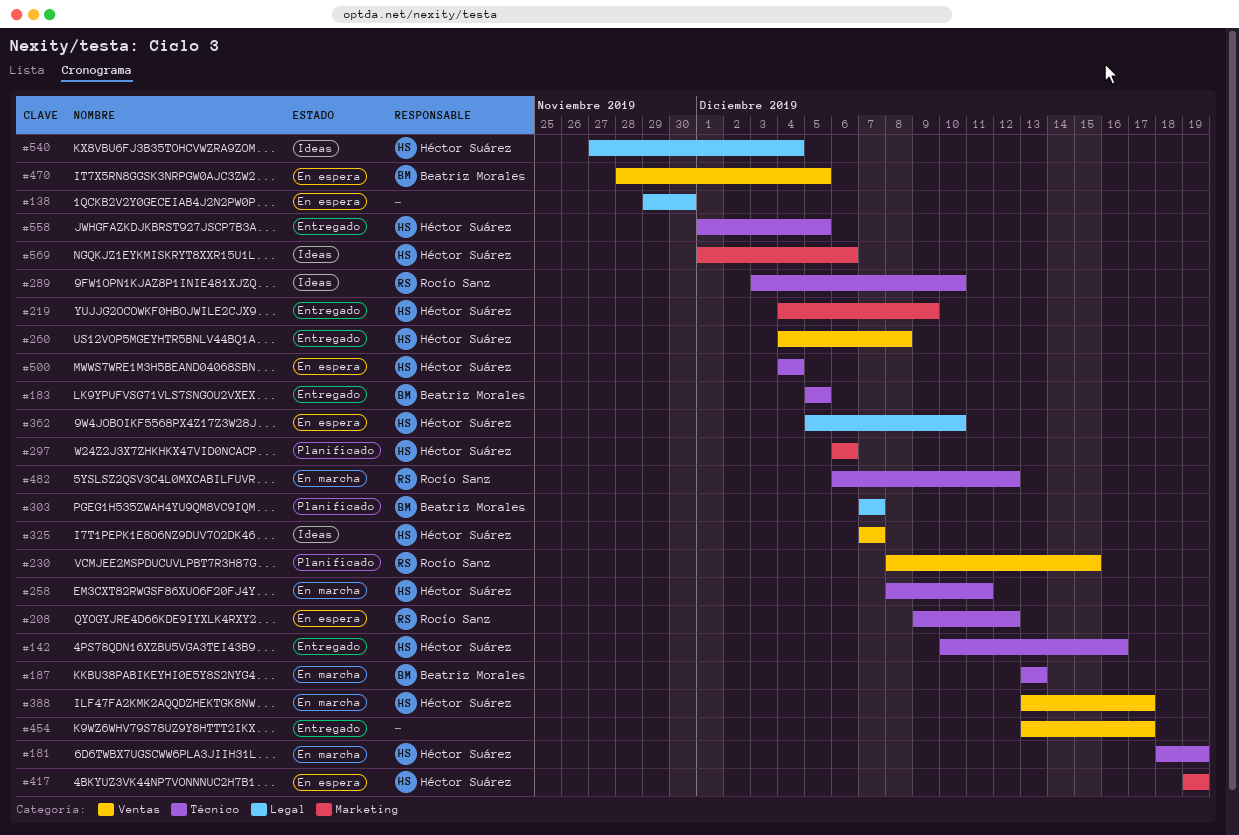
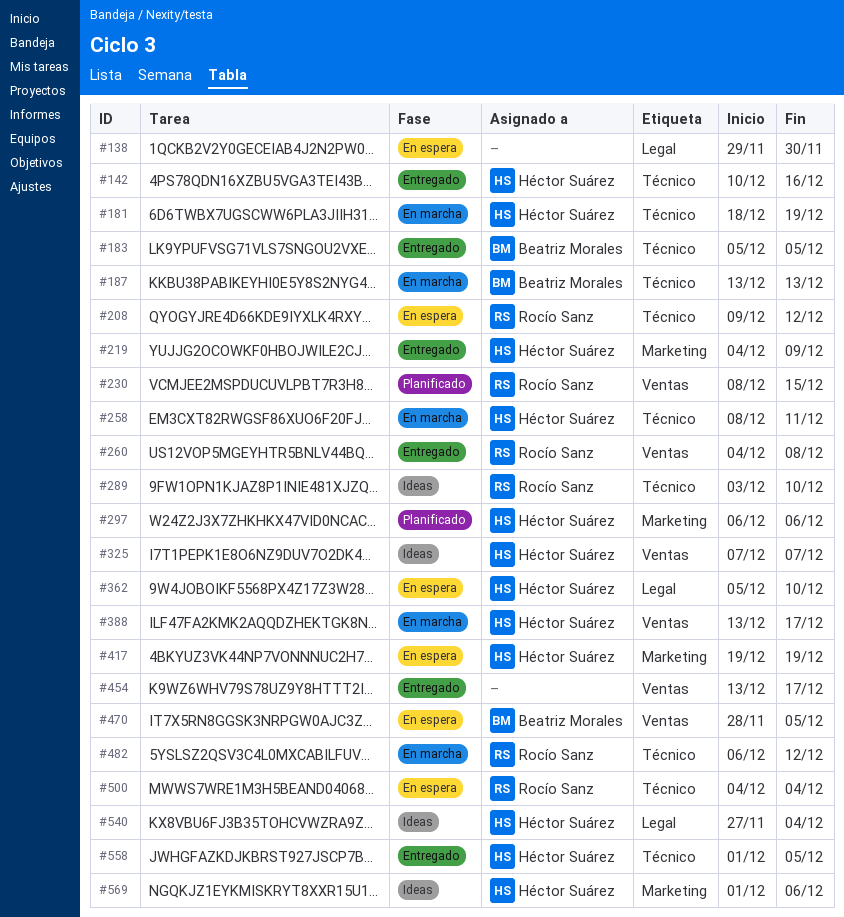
#260, owner: Héctor Suárez -> Rocío Sanz
#303: present -> none
#500, owner: Héctor Suárez -> Rocío Sanz

